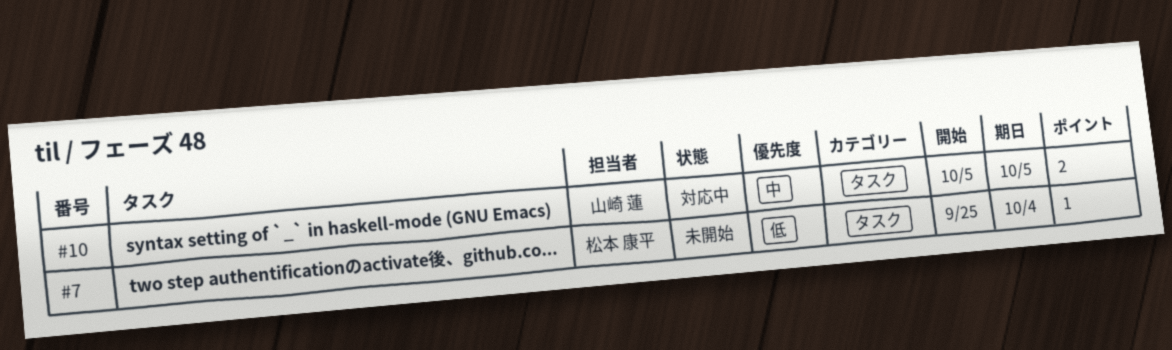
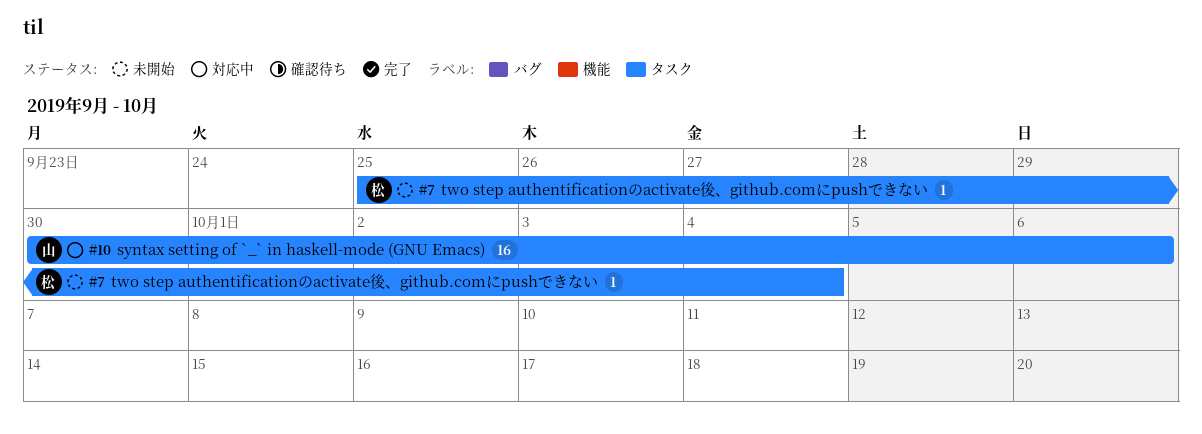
#10, estimate: 2 -> 16
#10, start: Oct 5 -> Sep 30
#10, due: Oct 5 -> Oct 6

